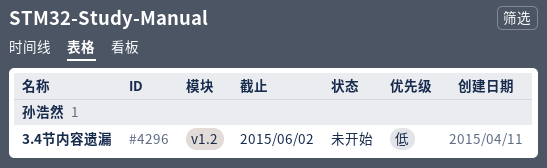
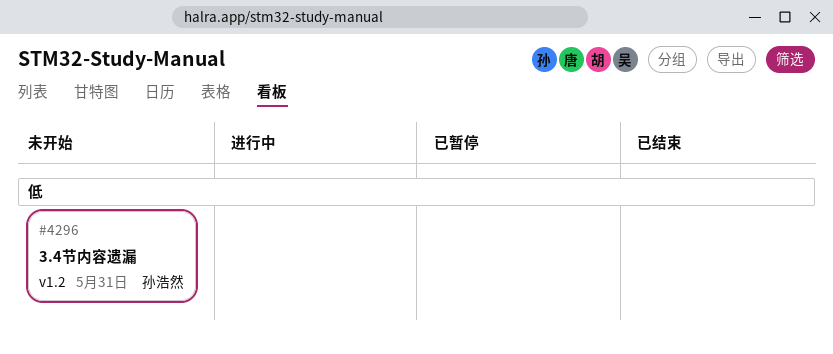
#4296, due: Jun 2 -> May 31

